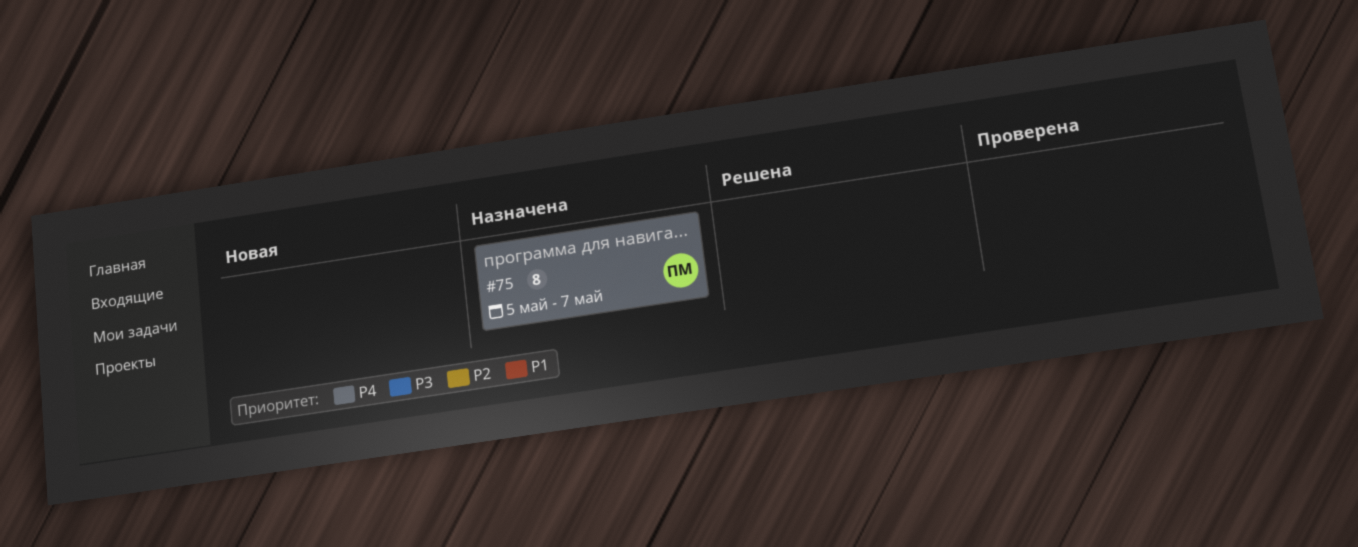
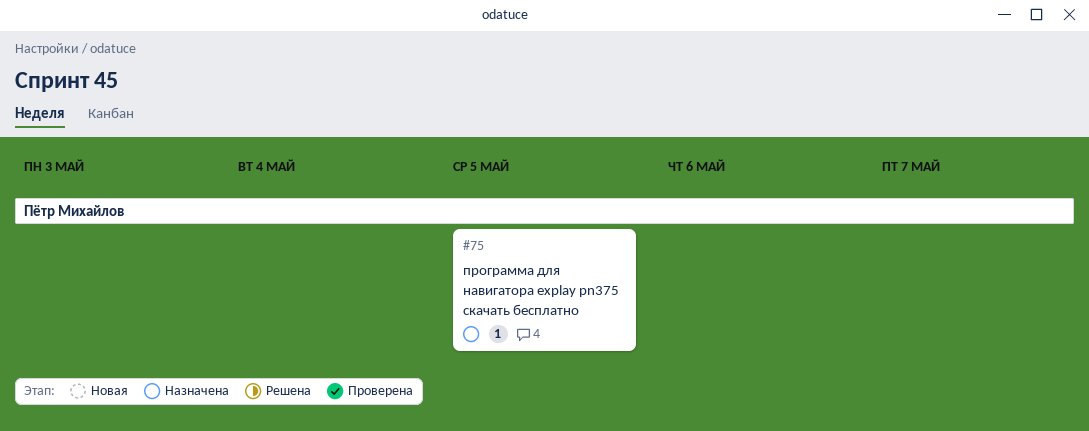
#75, estimate: 8 -> 1
#75, due: May 7 -> May 5

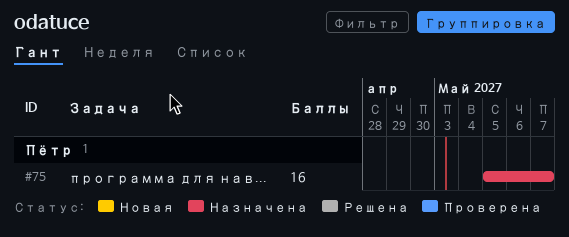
#75, estimate: 1 -> 16
#75, due: May 5 -> May 7

